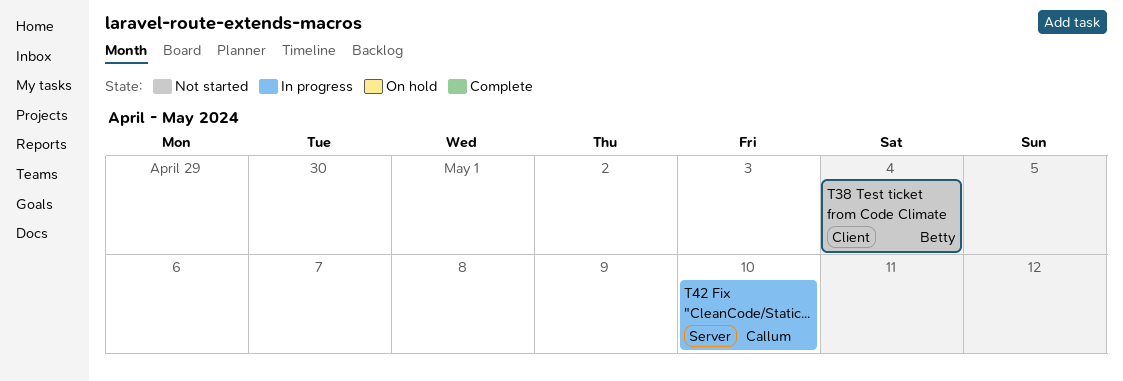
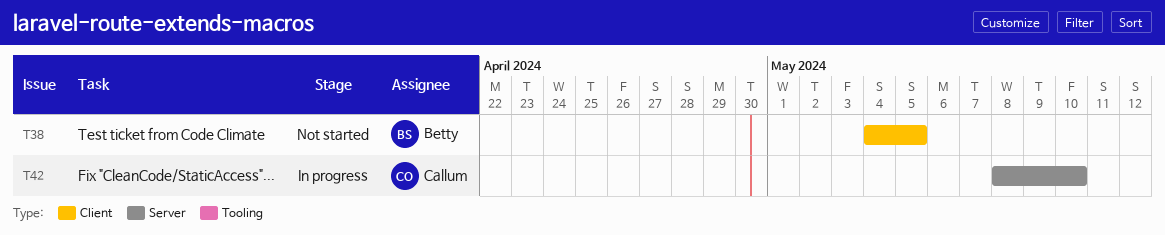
T38, due: May 4 -> May 5

